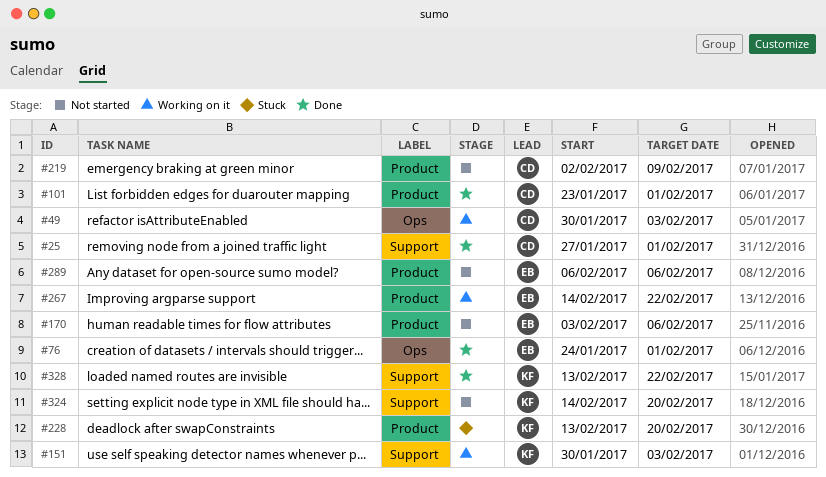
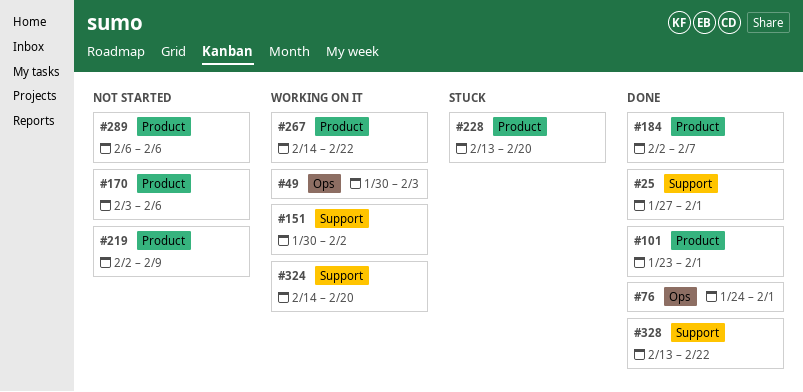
#151, due: Feb 3 -> Feb 2
#184: none -> present
#324, status: Not started -> Working on it

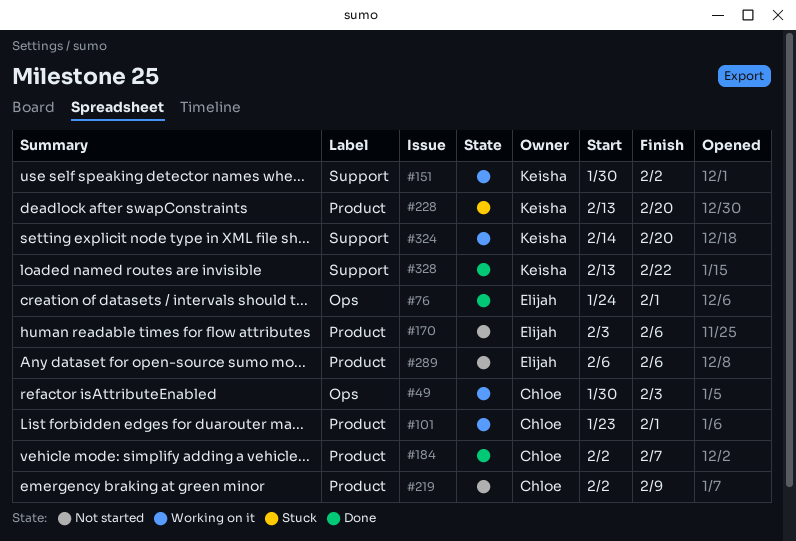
#25: present -> none
#101, status: Done -> Working on it
#267: present -> none

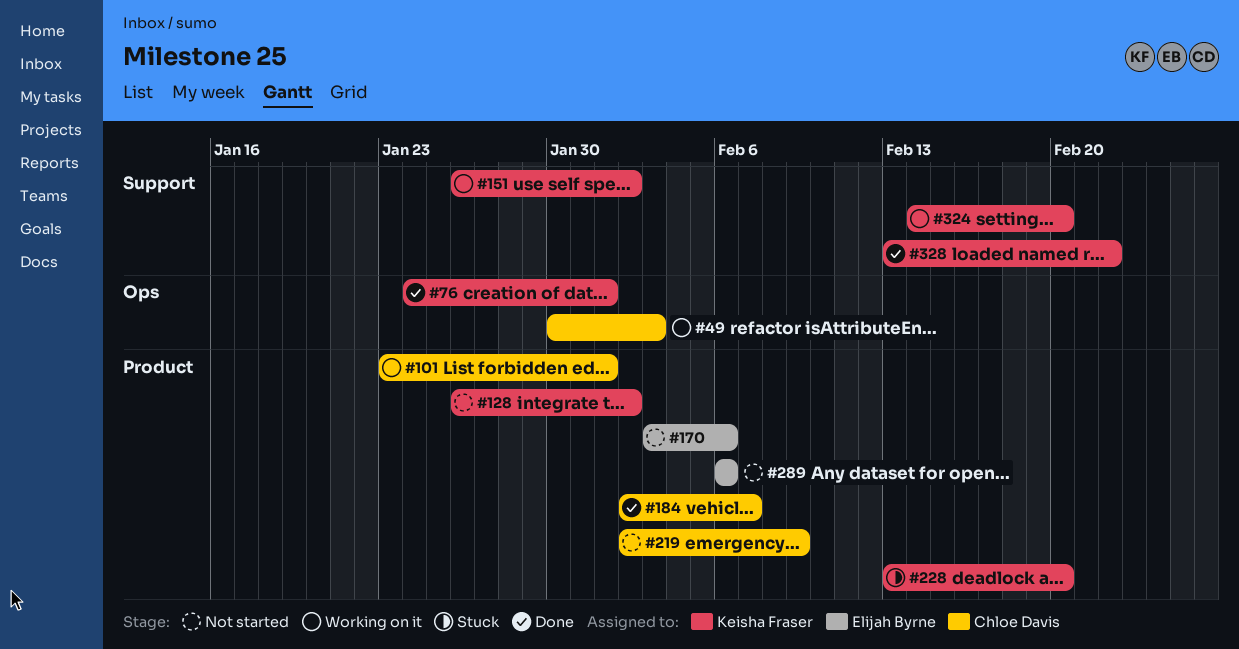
#76, owner: Elijah Byrne -> Keisha Fraser
#128: none -> present
#151, start: Jan 30 -> Jan 26

